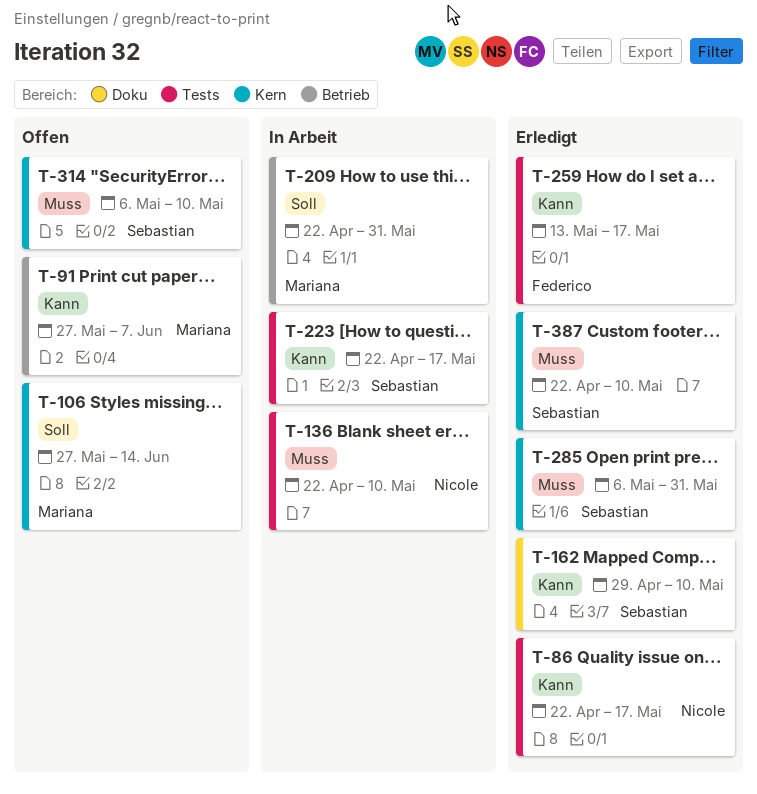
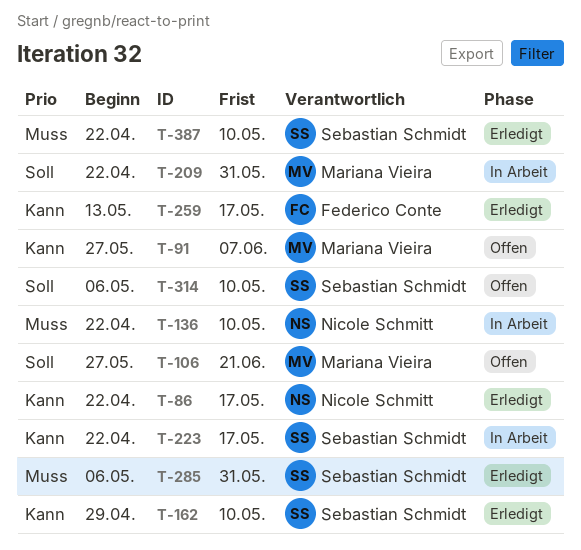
T-106, due: Jun 14 -> Jun 21
T-314, priority: Muss -> Soll

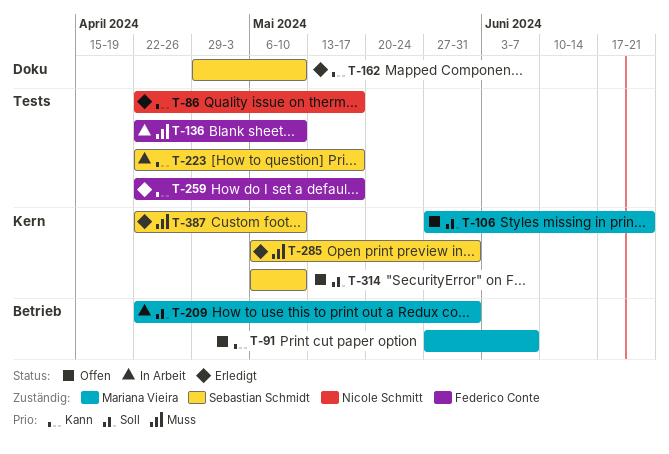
T-136, owner: Nicole Schmitt -> Federico Conte
T-259, start: May 13 -> Apr 22

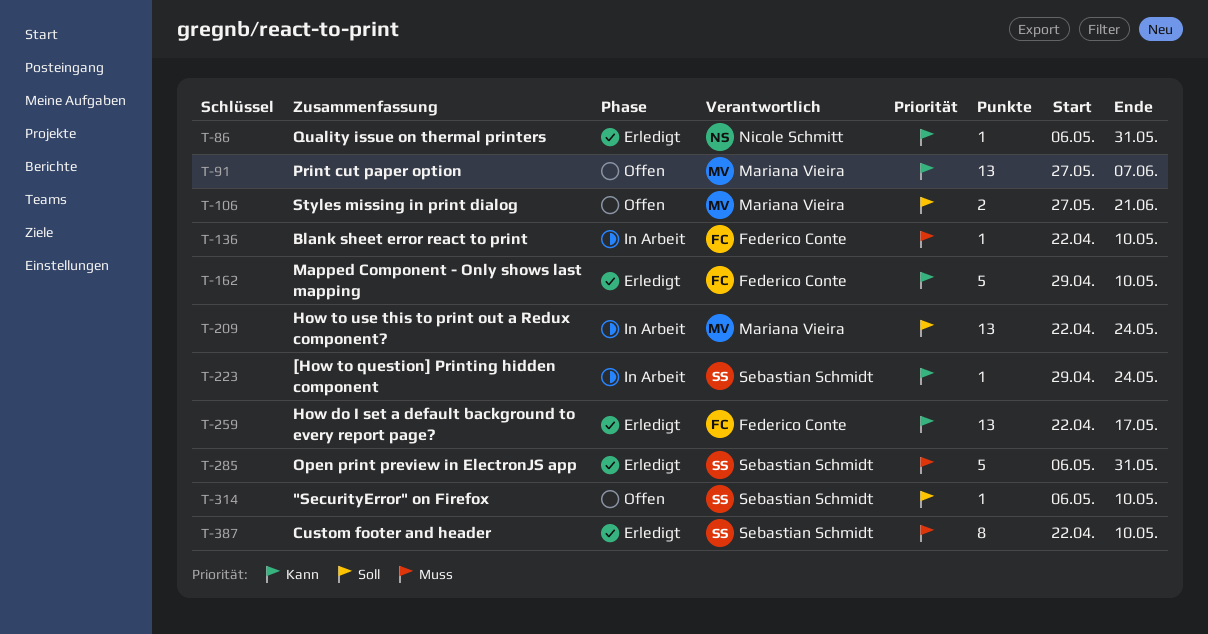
T-86, start: Apr 22 -> May 6
T-86, due: May 17 -> May 31
T-162, owner: Sebastian Schmidt -> Federico Conte
T-209, due: May 31 -> May 24
T-223, start: Apr 22 -> Apr 29
T-223, due: May 17 -> May 24

